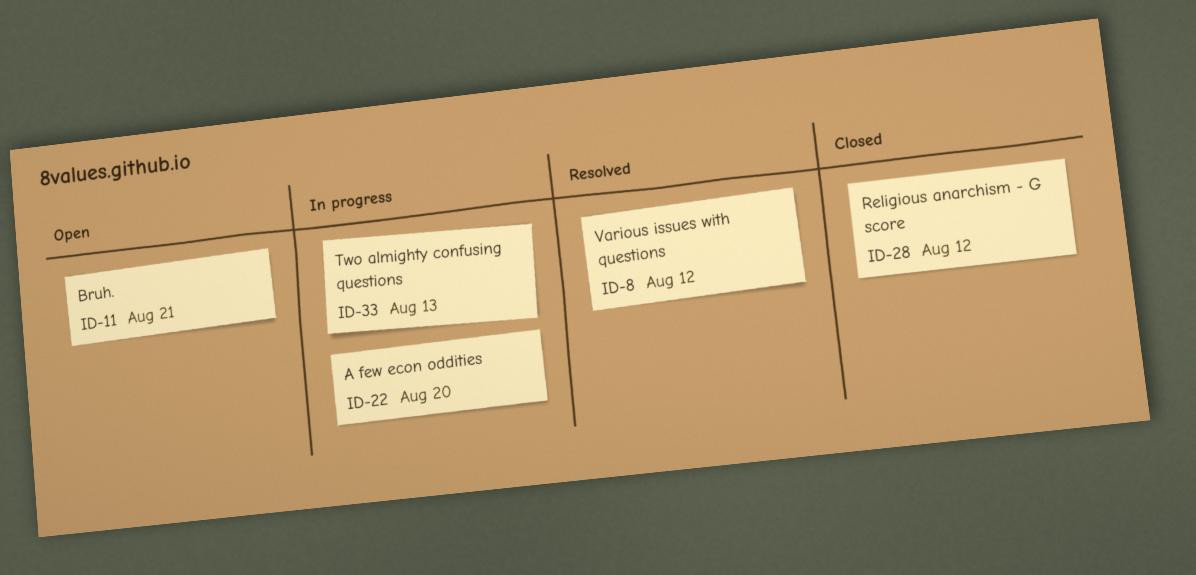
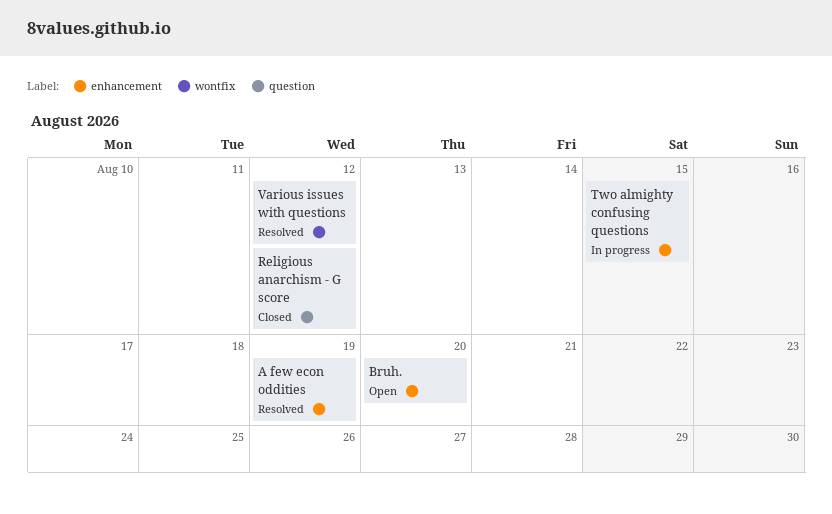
A few econ oddities, status: In progress -> Resolved
A few econ oddities, due: Aug 20 -> Aug 19
Bruh., due: Aug 21 -> Aug 20
Two almighty confusing questions, due: Aug 13 -> Aug 15

